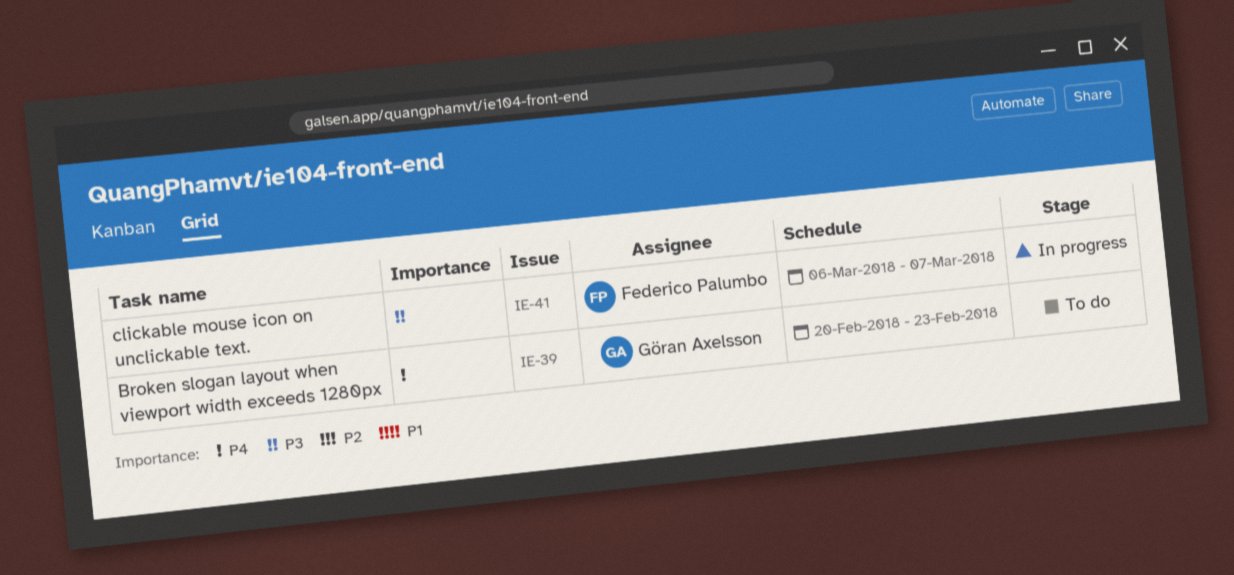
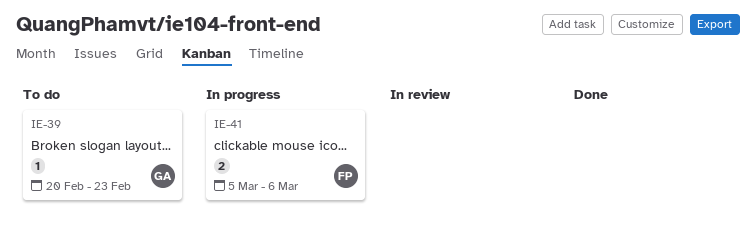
IE-41, start: Mar 6 -> Mar 5
IE-41, due: Mar 7 -> Mar 6

